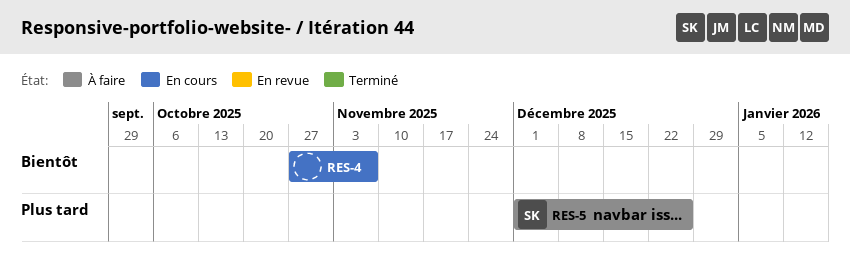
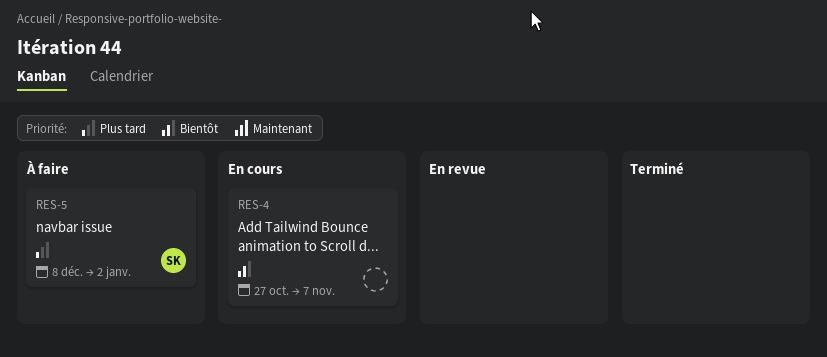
RES-5, start: Dec 1 -> Dec 8
RES-5, due: Dec 26 -> Jan 2

